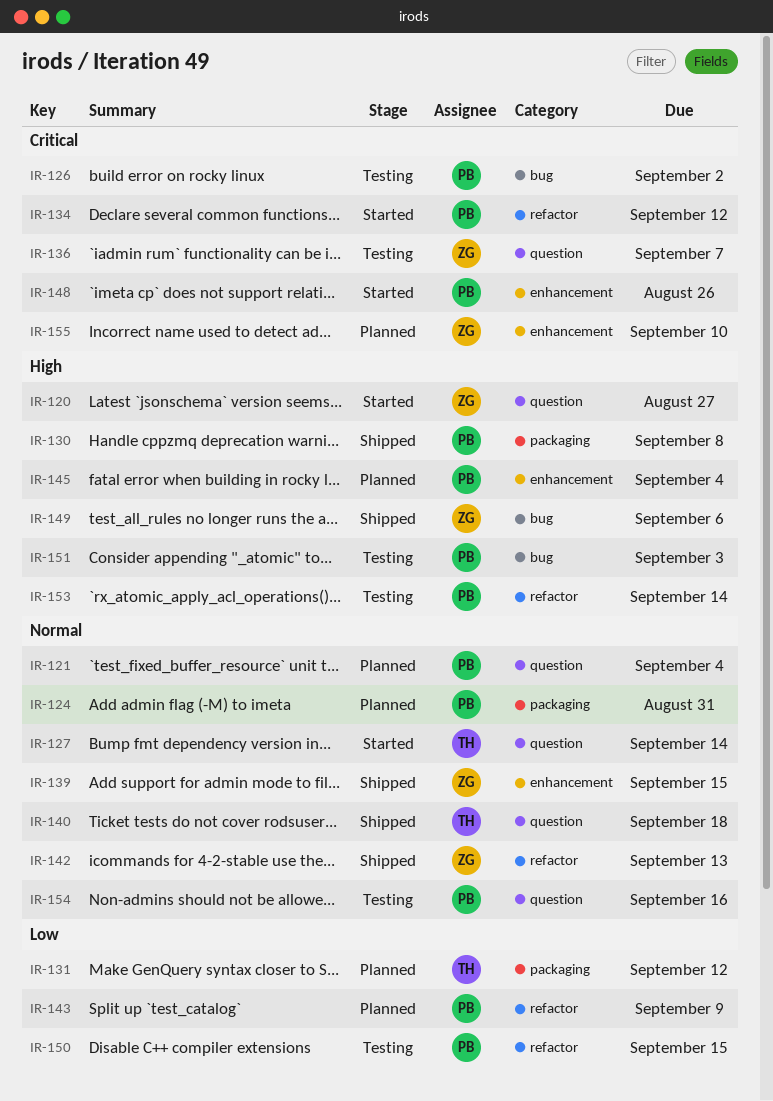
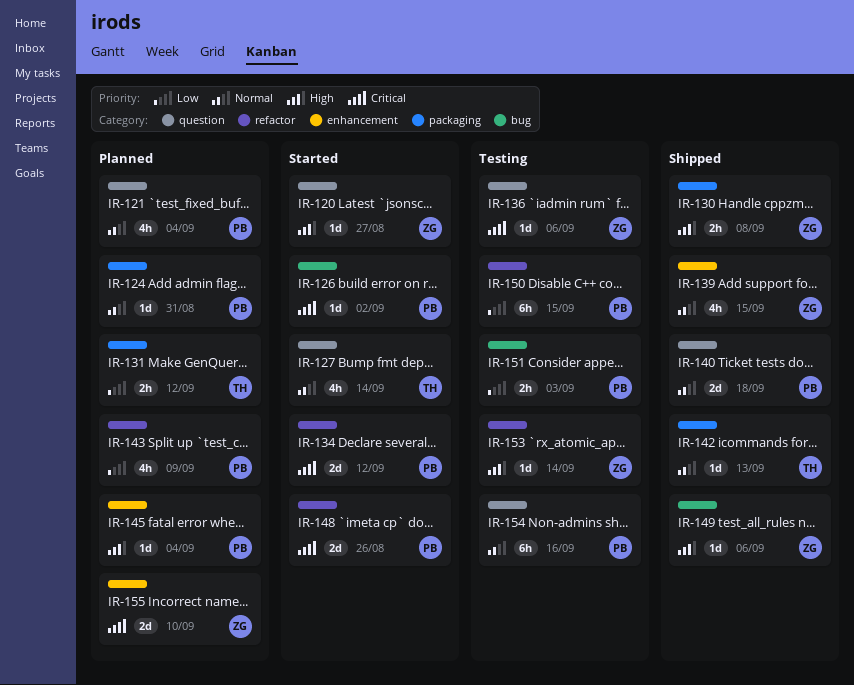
IR-126, status: Testing -> Started
IR-130, owner: PB -> ZG
IR-136, due: Sep 7 -> Sep 6
IR-140, owner: TH -> PB
IR-142, owner: ZG -> TH
IR-142, label: refactor -> packaging
IR-148, label: enhancement -> refactor
IR-151, priority: High -> Low
IR-153, owner: PB -> ZG

